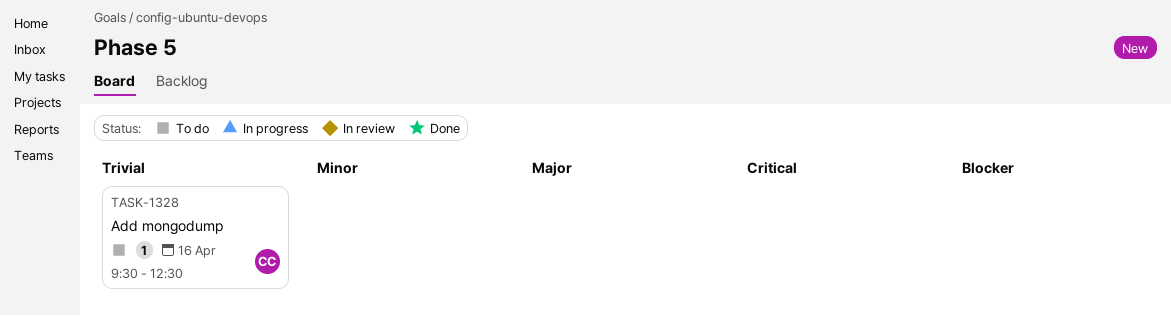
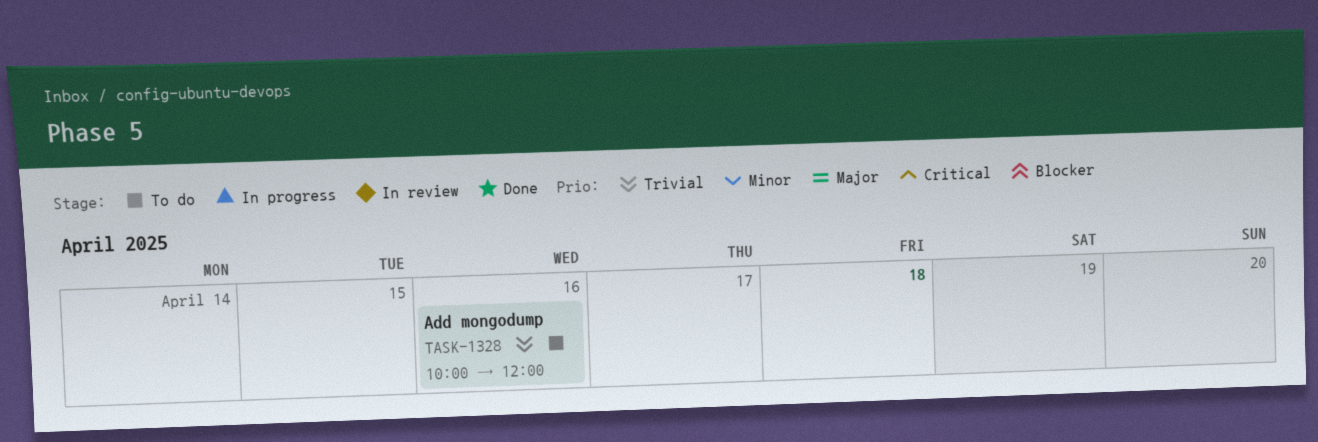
TASK-1328, begins: 09:30 -> 10:00
TASK-1328, ends: 12:30 -> 12:00

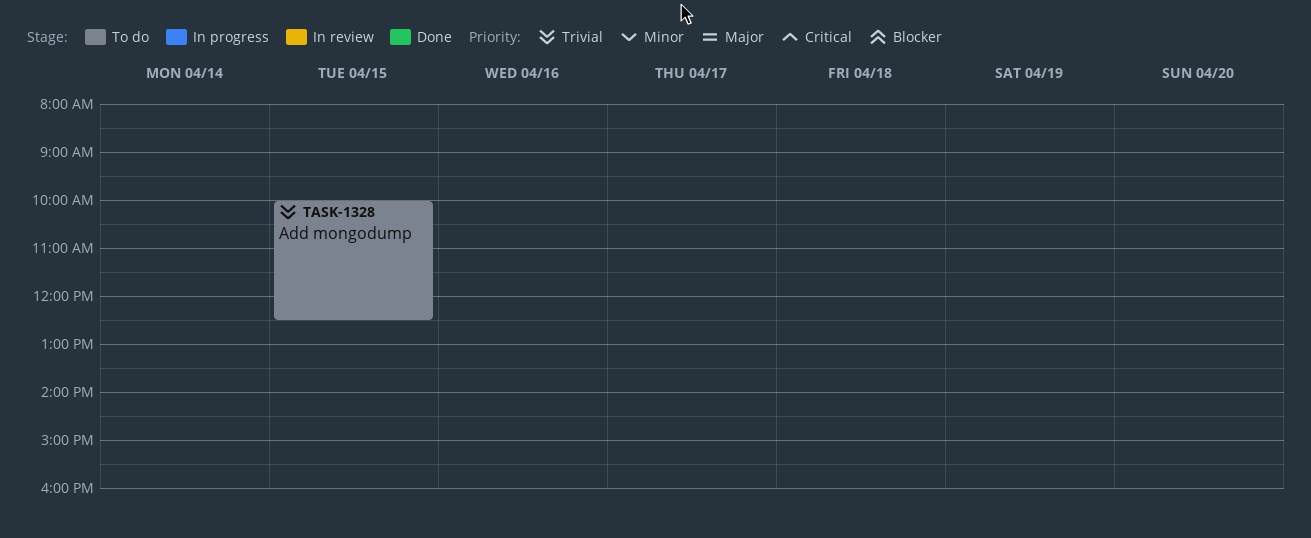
TASK-1328, day: Apr 16 -> Apr 15
TASK-1328, ends: 12:00 -> 12:30

